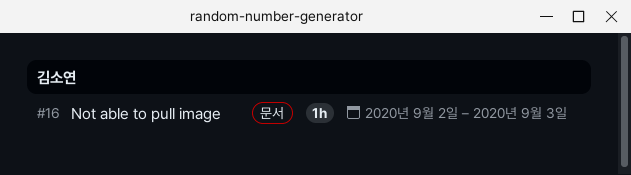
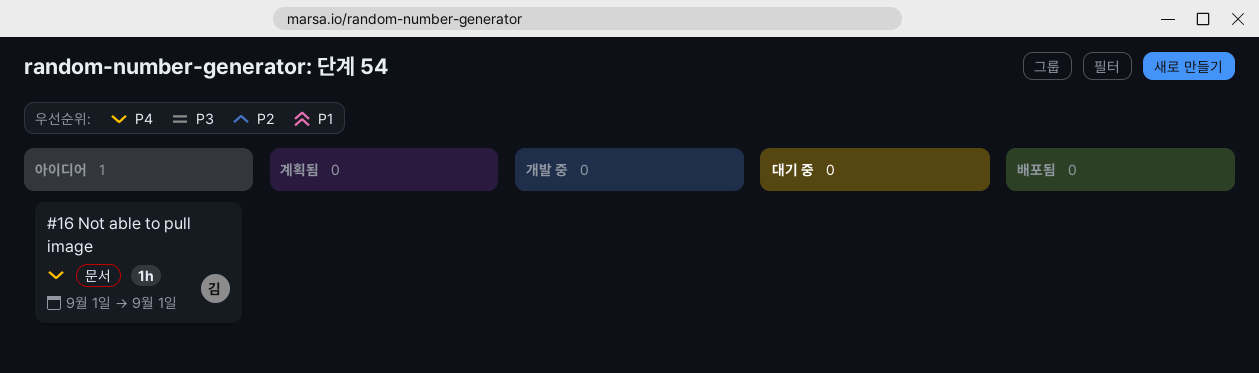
#16, start: Sep 2 -> Sep 1
#16, due: Sep 3 -> Sep 1

